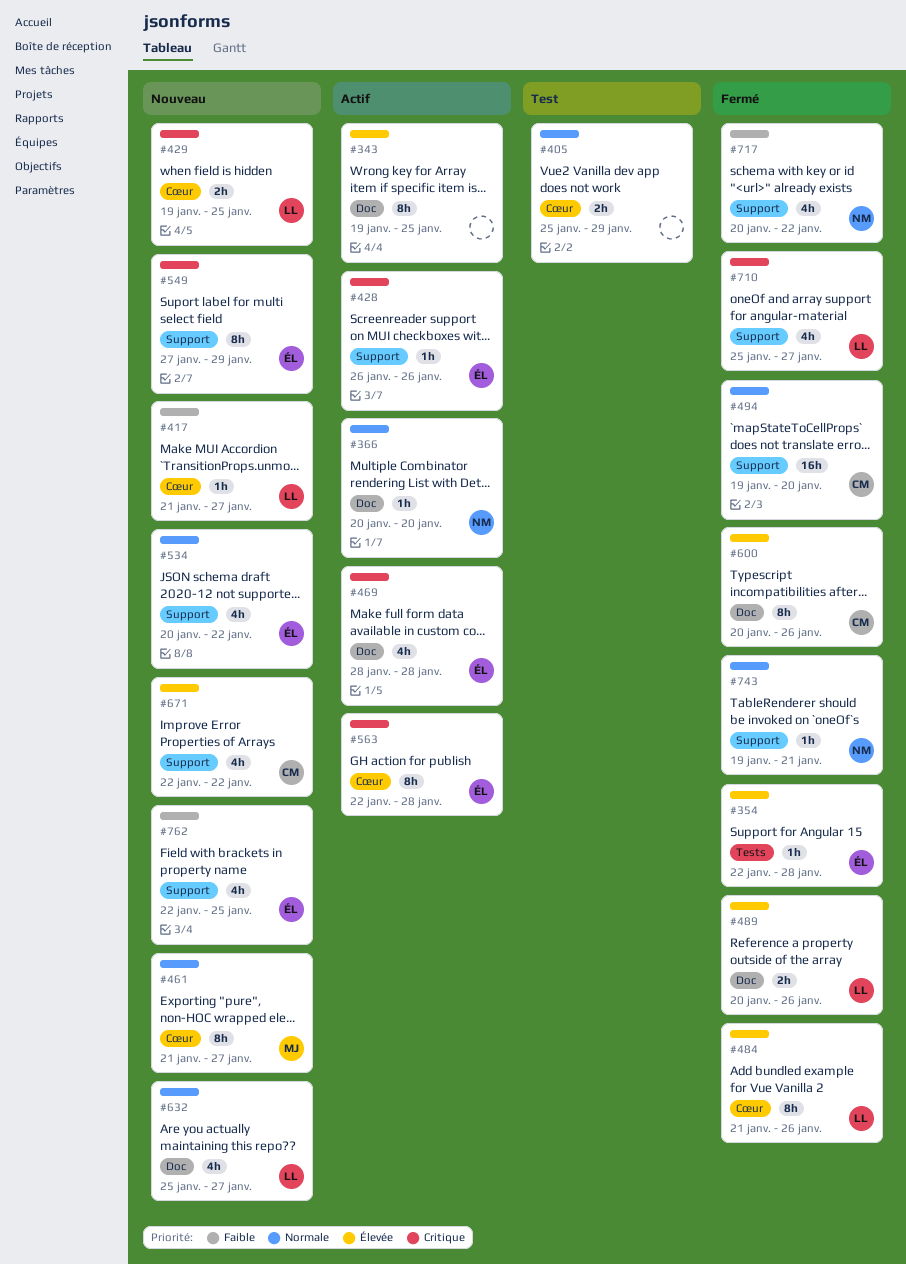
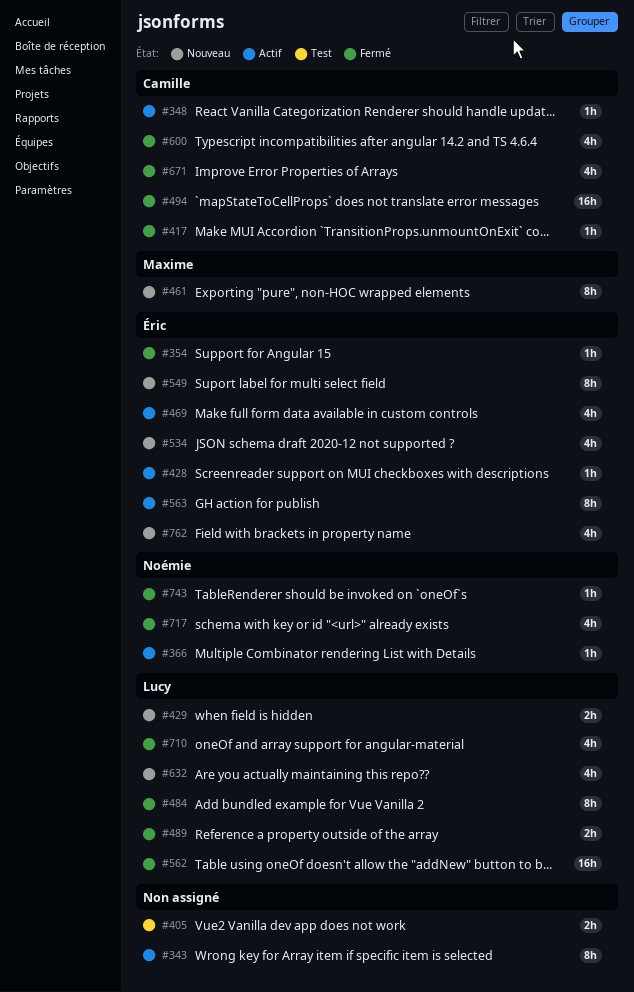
#348: none -> present
#417, status: Nouveau -> Fermé
#417, owner: Lucy -> Camille
#562: none -> present
#600, estimate: 8h -> 4h
#671, status: Nouveau -> Fermé

